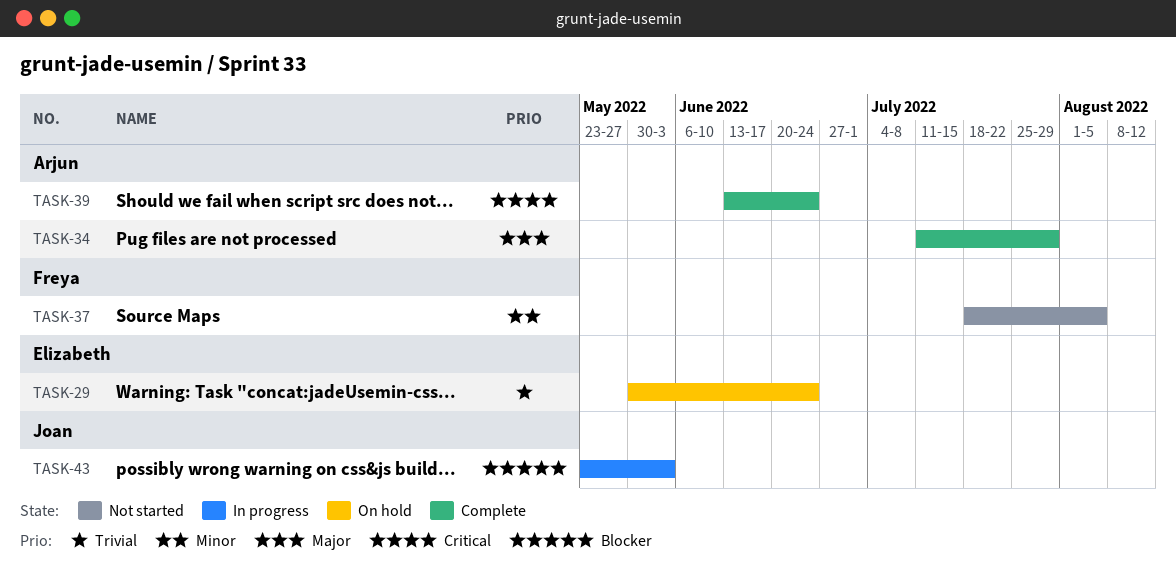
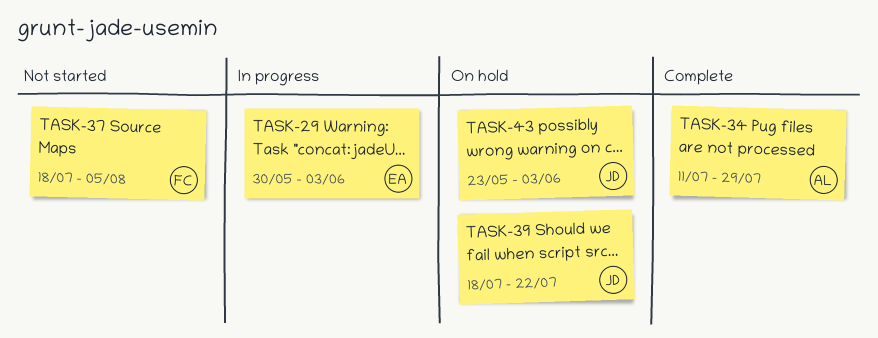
TASK-29, status: On hold -> In progress
TASK-29, due: Jun 24 -> Jun 3
TASK-39, status: Complete -> On hold
TASK-39, owner: Arjun -> Joan
TASK-39, start: Jun 13 -> Jul 18
TASK-39, due: Jun 24 -> Jul 22
TASK-43, status: In progress -> On hold

